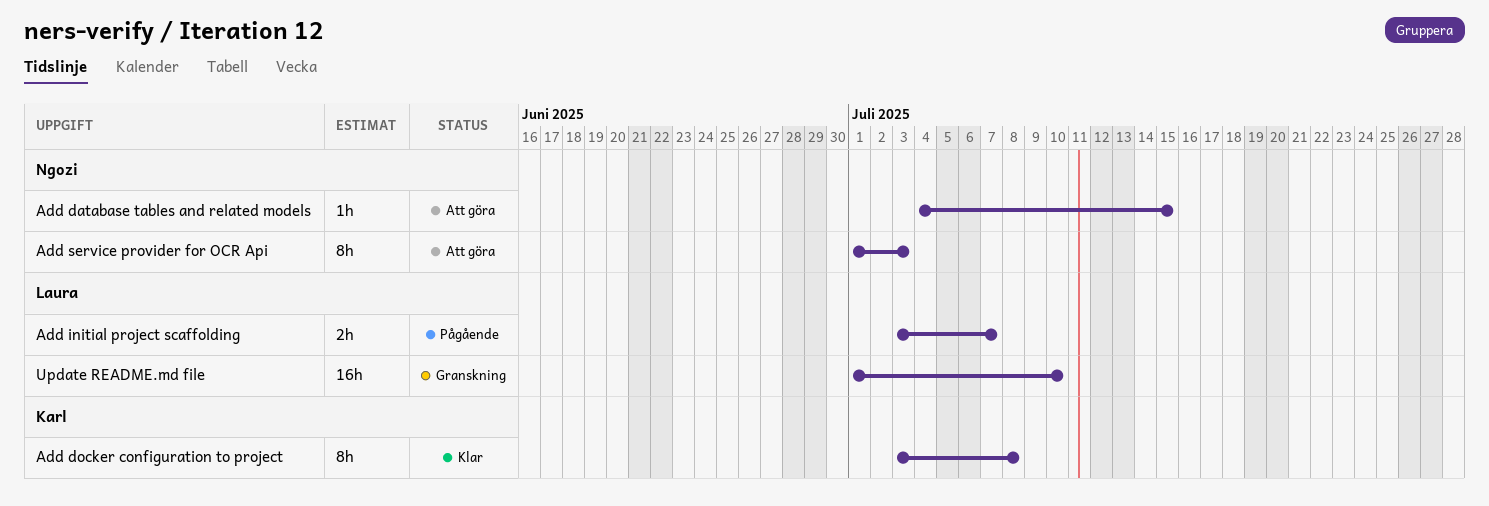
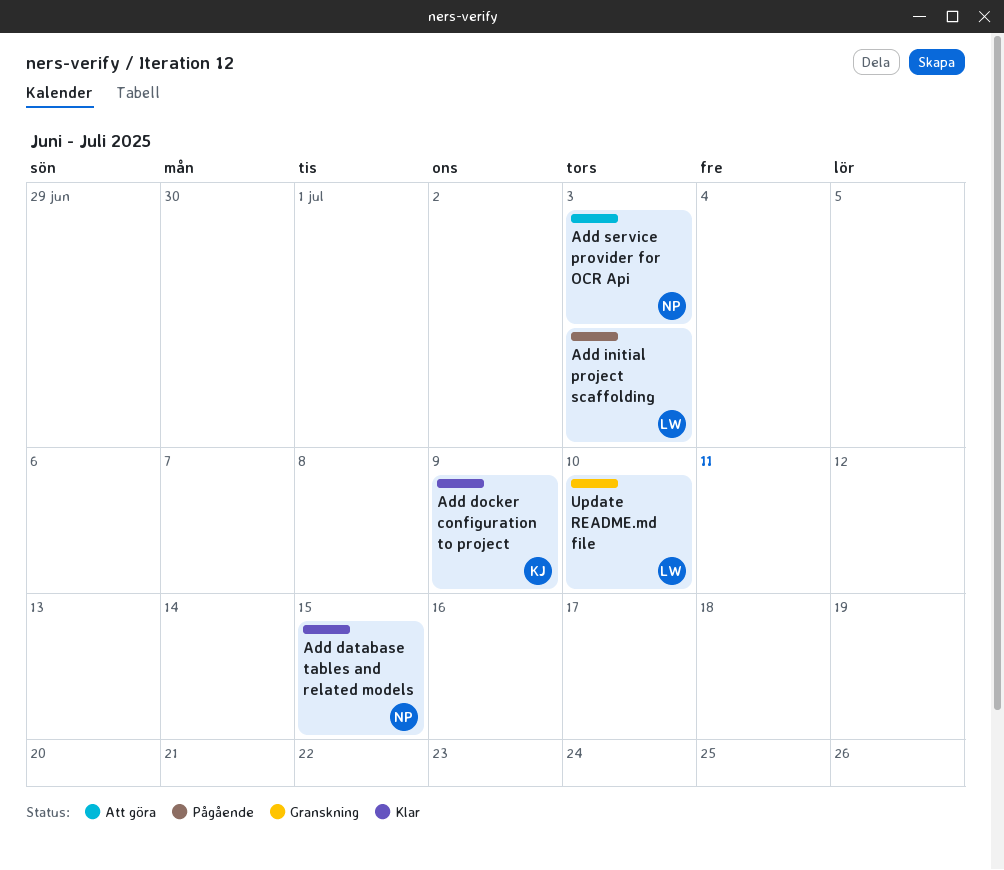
Add database tables and related models, status: Att göra -> Klar
Add docker configuration to project, due: Jul 8 -> Jul 9
Add initial project scaffolding, due: Jul 7 -> Jul 3

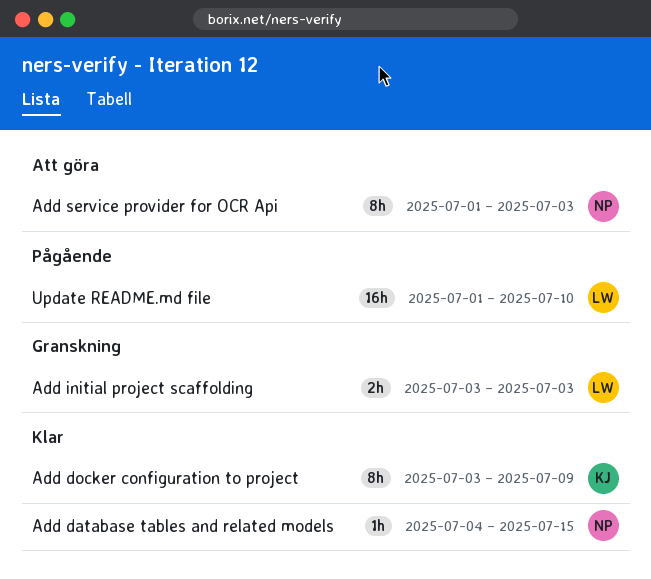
Add initial project scaffolding, status: Pågående -> Granskning
Update README.md file, status: Granskning -> Pågående

